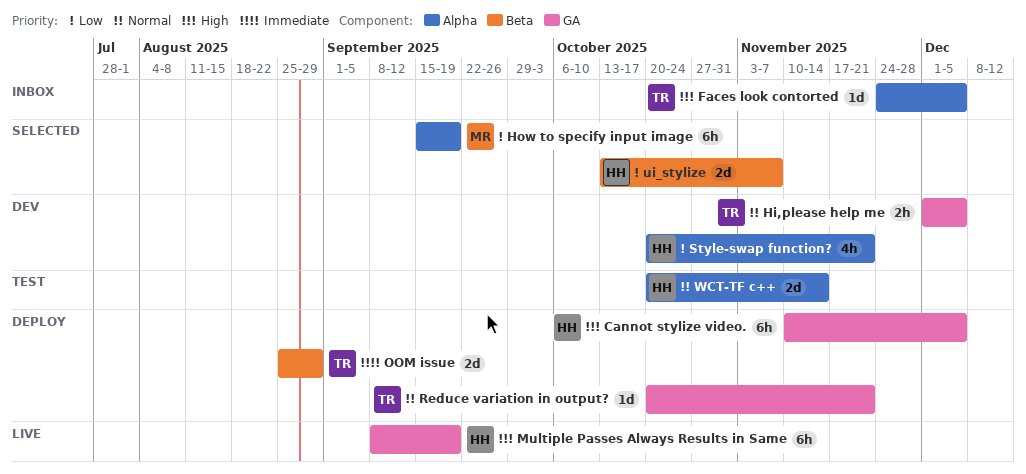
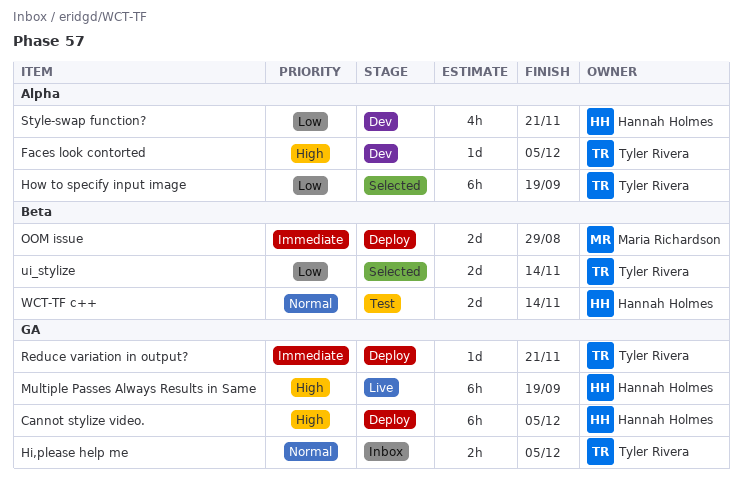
Faces look contorted, status: Inbox -> Dev
Hi,please help me, status: Dev -> Inbox
How to specify input image, owner: Maria Richardson -> Tyler Rivera
OOM issue, owner: Tyler Rivera -> Maria Richardson
Reduce variation in output?, priority: Normal -> Immediate
ui_stylize, owner: Hannah Holmes -> Tyler Rivera
ui_stylize, due: Nov 7 -> Nov 14
WCT-TF c++, label: Alpha -> Beta

